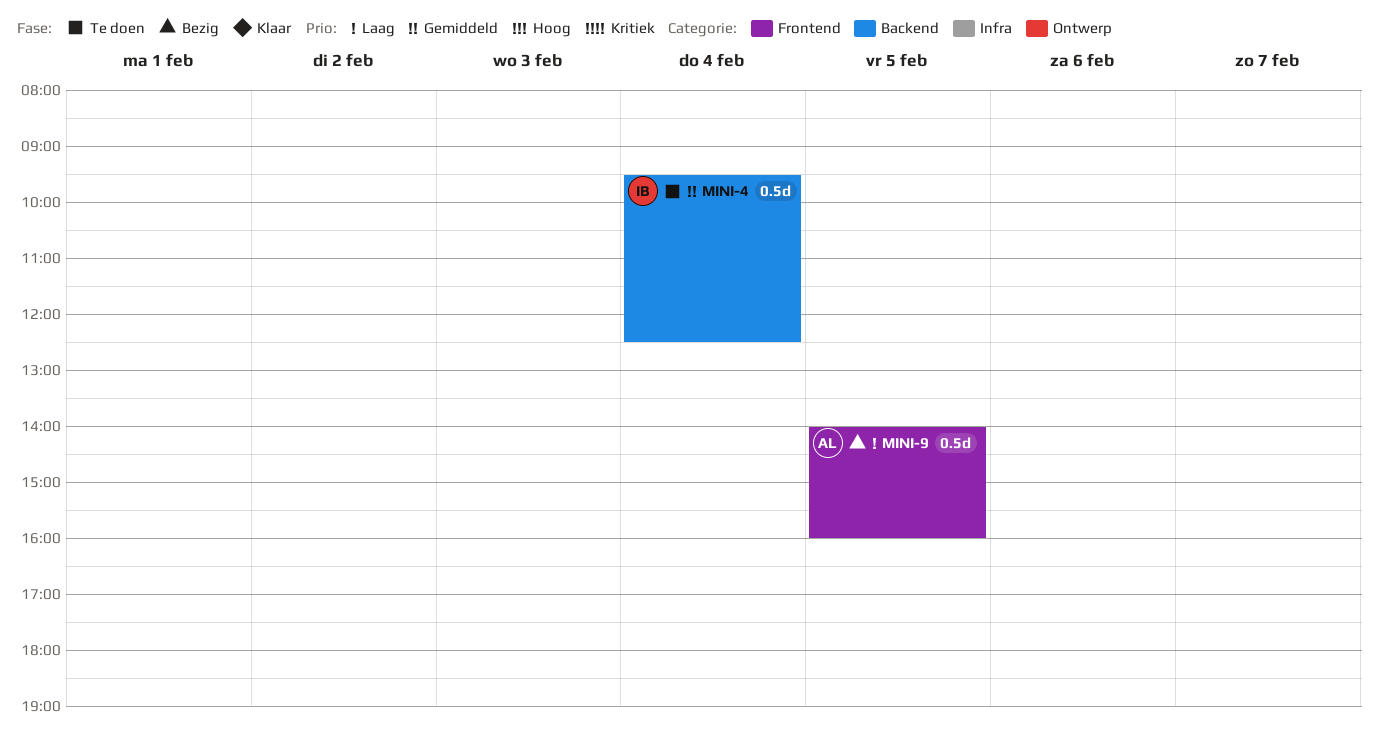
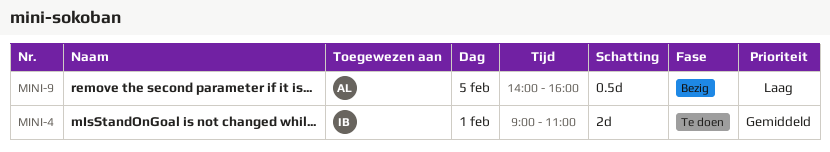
MINI-4, estimate: 0.5d -> 2d
MINI-4, day: Feb 4 -> Feb 1
MINI-4, begins: 09:30 -> 09:00
MINI-4, ends: 12:30 -> 11:00

